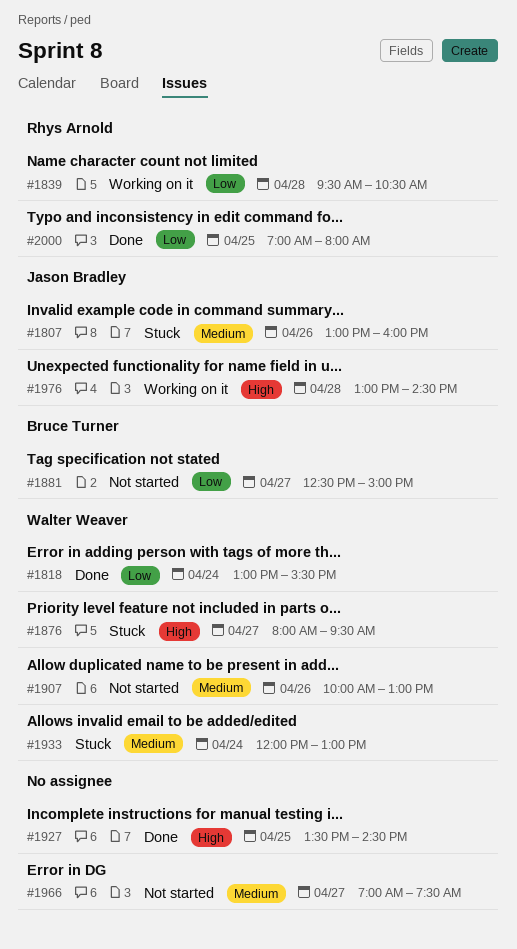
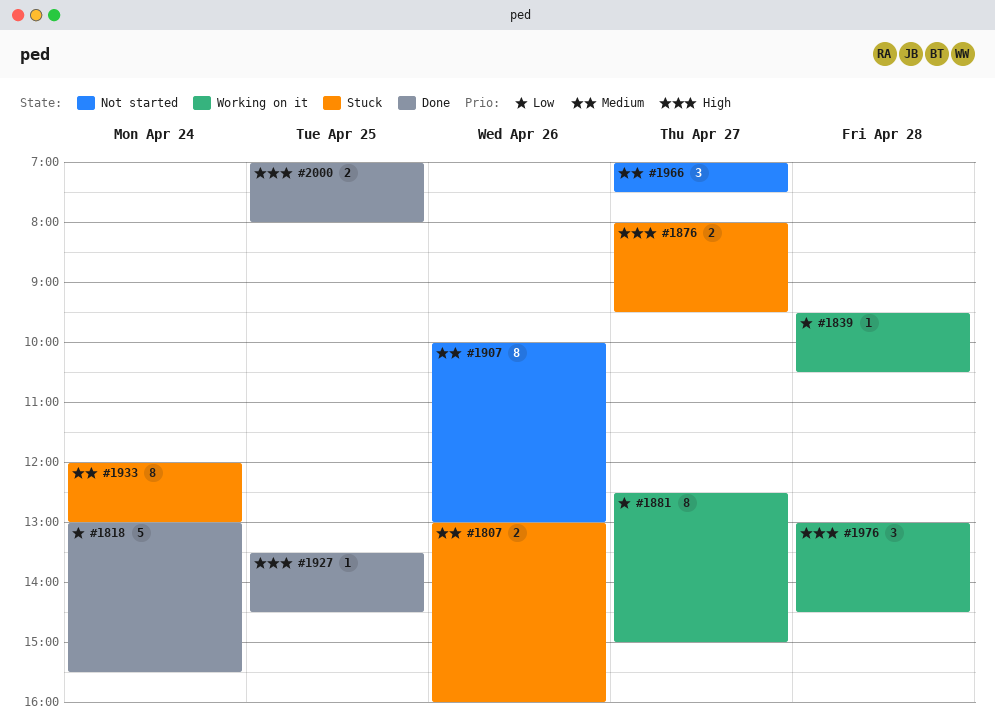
#1881, status: Not started -> Working on it
#2000, priority: Low -> High

